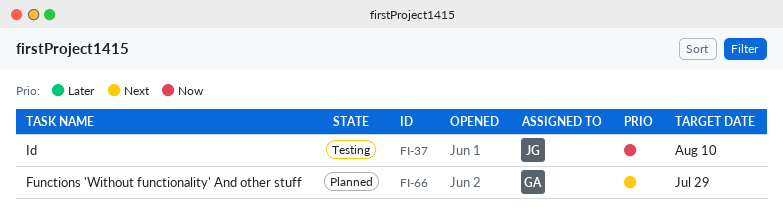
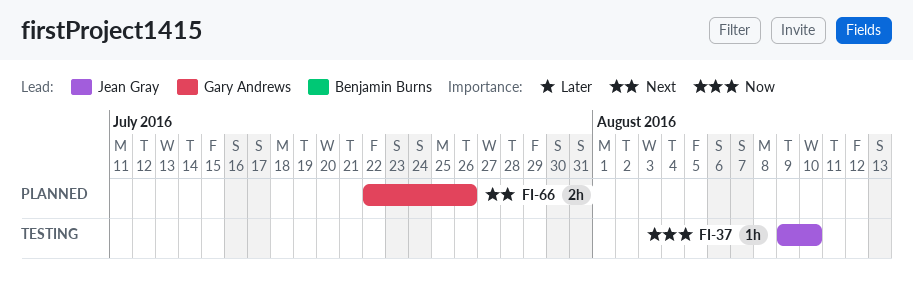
FI-66, due: Jul 29 -> Jul 26

